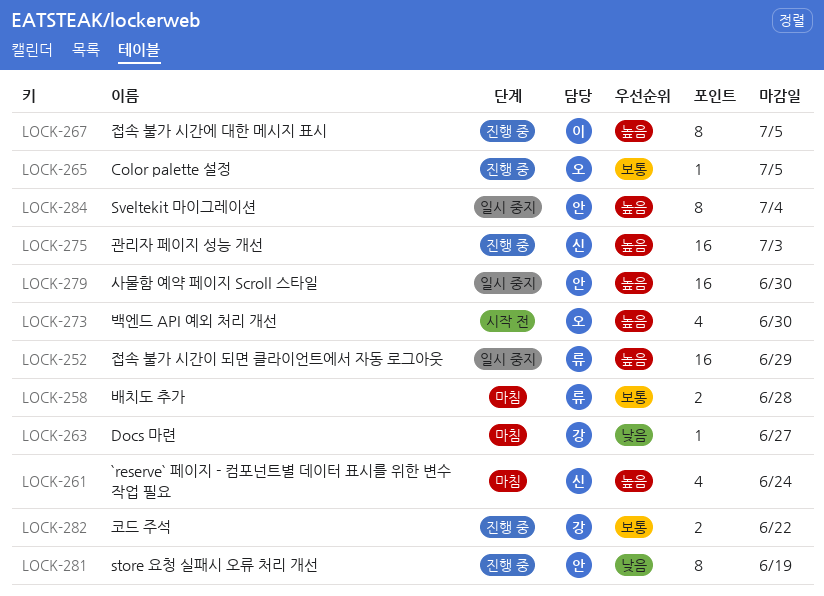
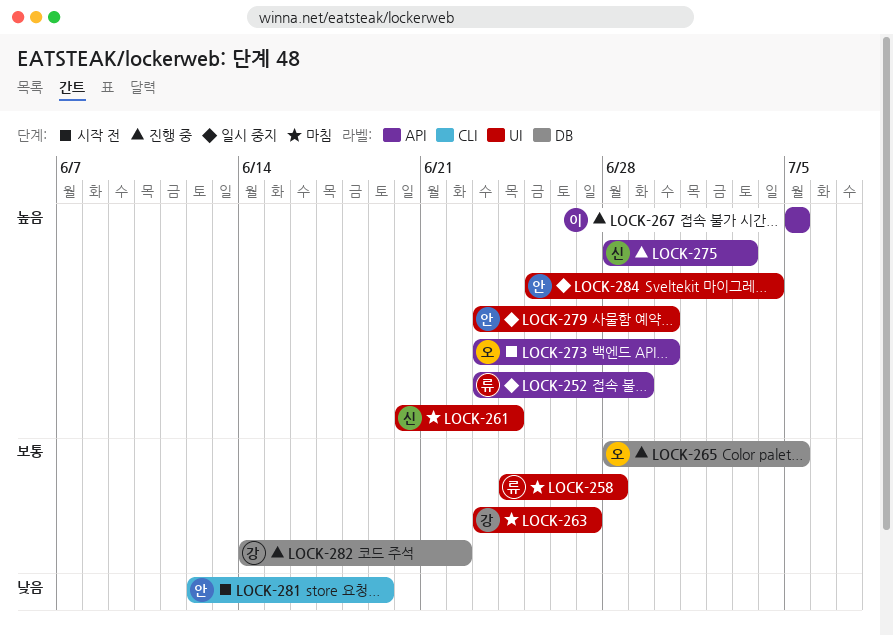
LOCK-263, priority: 낮음 -> 보통
LOCK-281, status: 진행 중 -> 시작 전

